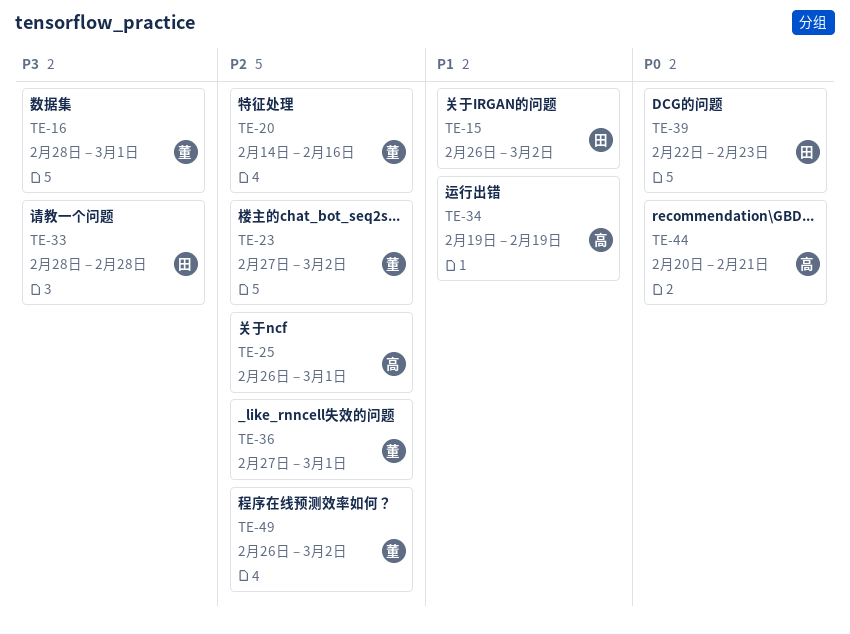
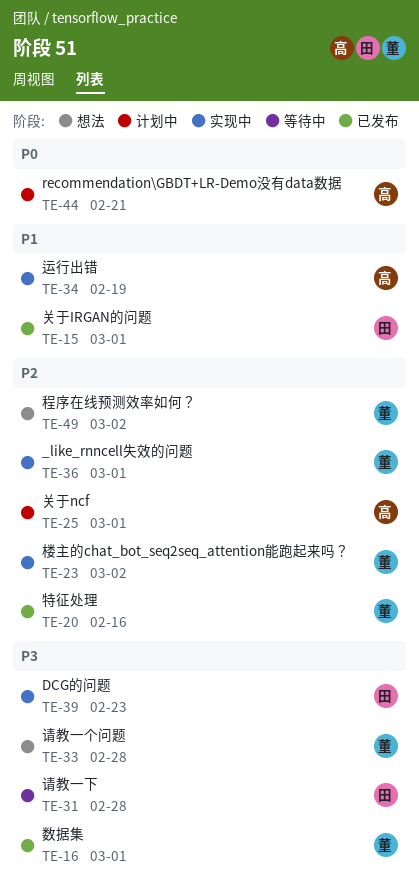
TE-15, due: Mar 2 -> Mar 1
TE-31: none -> present
TE-33, owner: 田 -> 董
TE-39, priority: P0 -> P3

